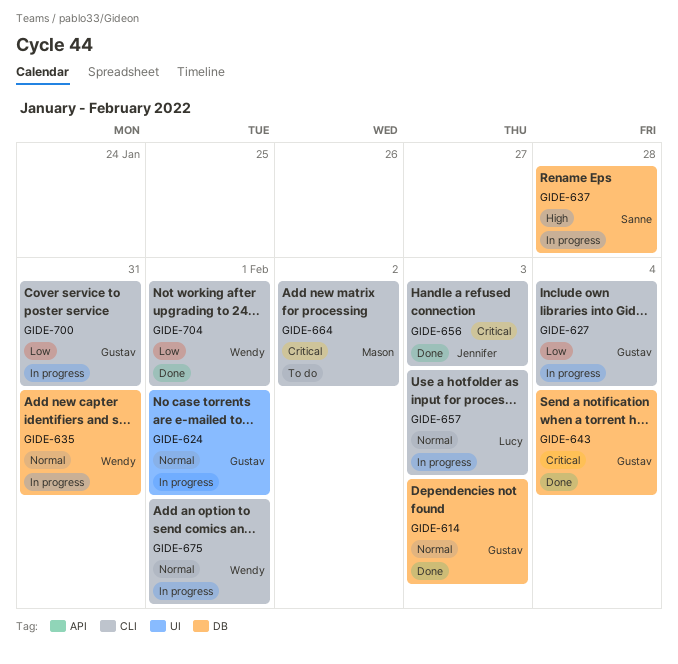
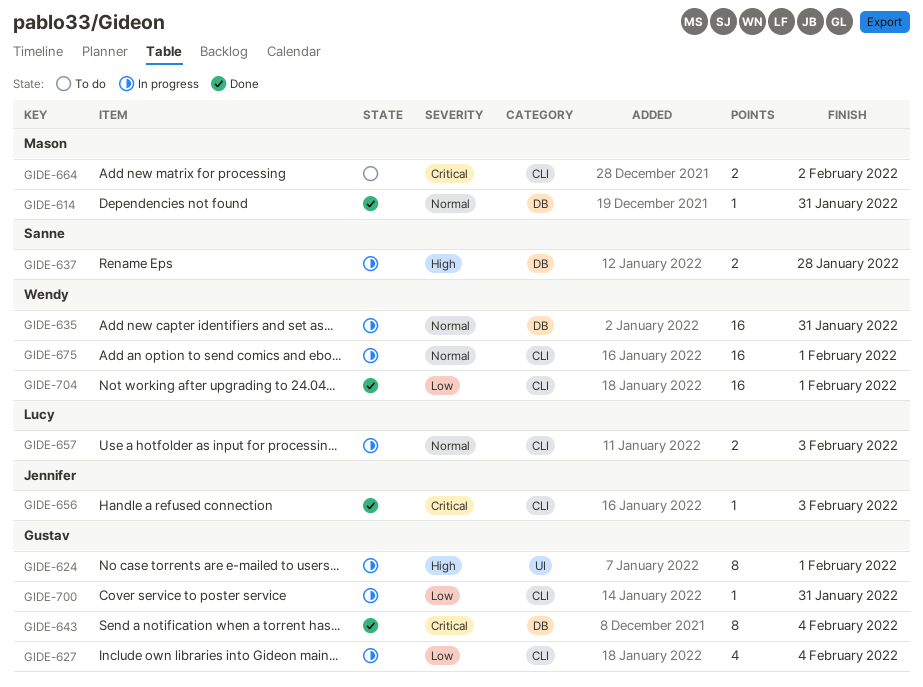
GIDE-614, owner: Gustav -> Mason
GIDE-614, due: Feb 3 -> Jan 31
GIDE-624, priority: Normal -> High

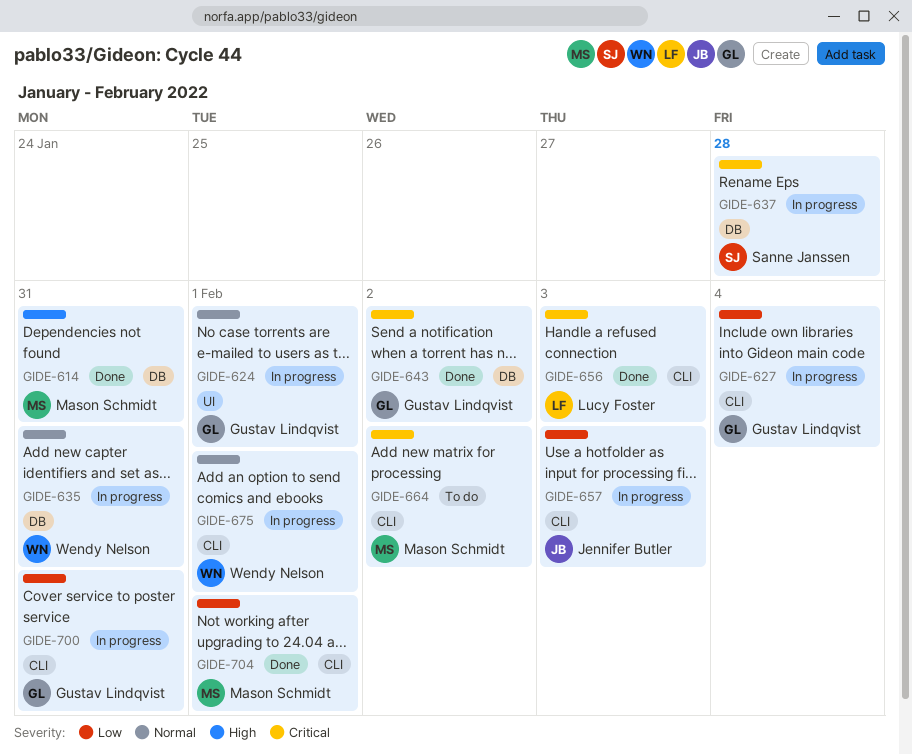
GIDE-614, priority: Normal -> High
GIDE-624, priority: High -> Normal
GIDE-637, priority: High -> Critical
GIDE-643, due: Feb 4 -> Feb 2
GIDE-656, owner: Jennifer Butler -> Lucy Foster
GIDE-657, owner: Lucy Foster -> Jennifer Butler
GIDE-657, priority: Normal -> Low
GIDE-704, owner: Wendy Nelson -> Mason Schmidt

